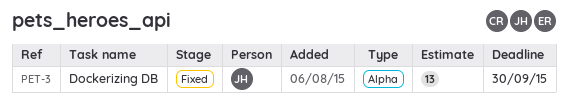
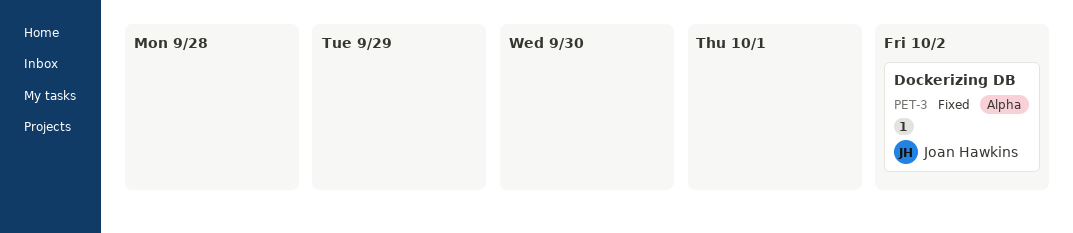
PET-3, estimate: 13 -> 1
PET-3, due: Sep 30 -> Oct 2

